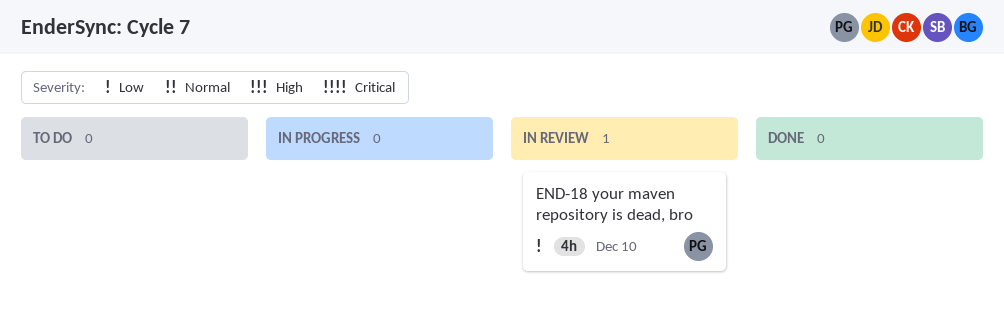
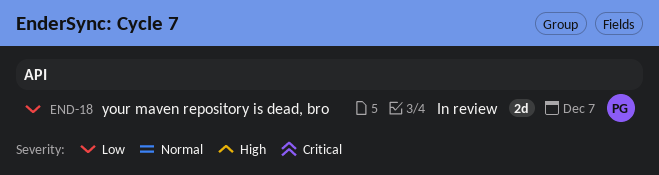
END-18, estimate: 4h -> 2d
END-18, due: Dec 10 -> Dec 7

